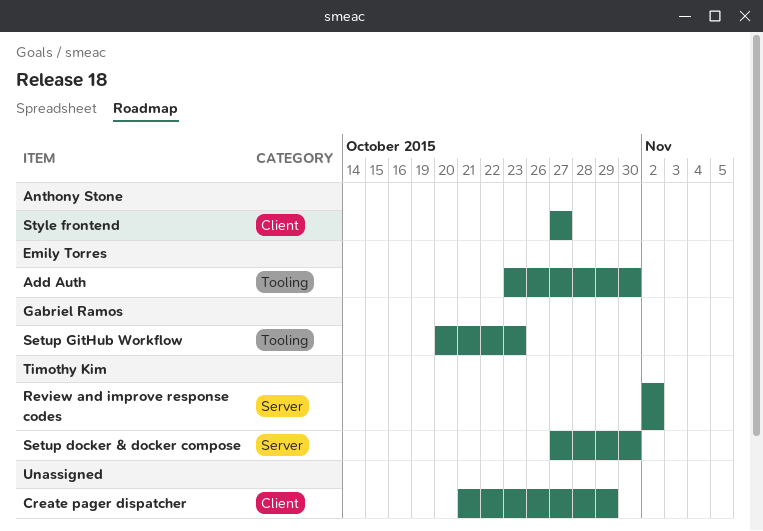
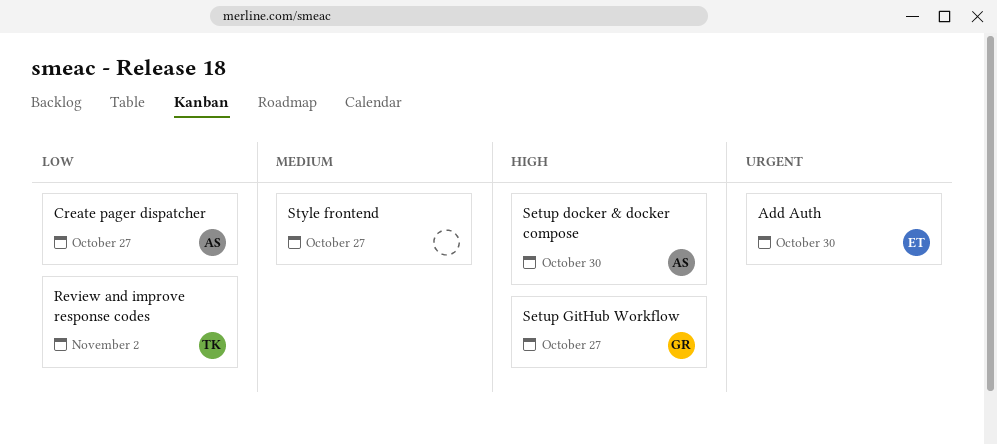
Create pager dispatcher, owner: none -> Anthony Stone
Create pager dispatcher, due: Oct 29 -> Oct 27
Setup docker & docker compose, owner: Timothy Kim -> Anthony Stone
Setup GitHub Workflow, due: Oct 23 -> Oct 27
Style frontend, owner: Anthony Stone -> none

